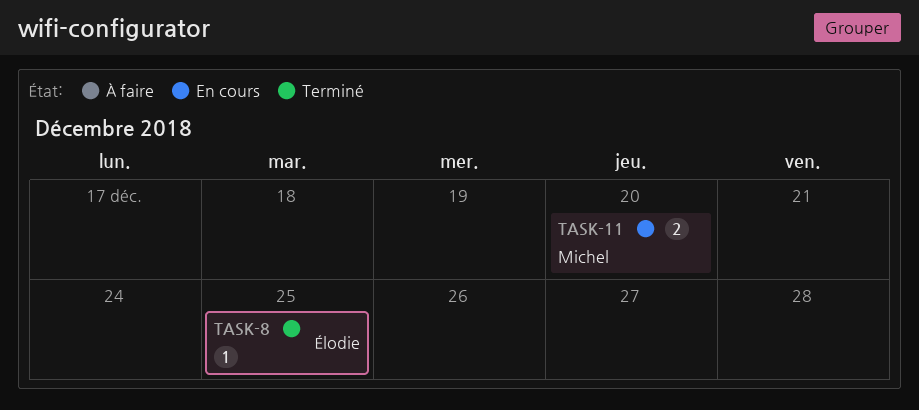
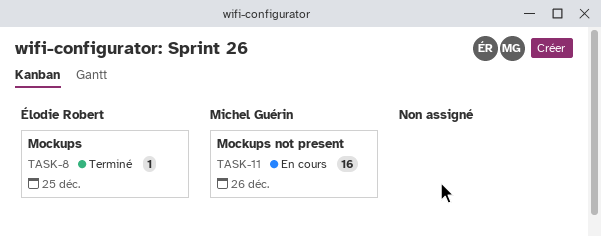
TASK-11, estimate: 2 -> 16
TASK-11, due: Dec 20 -> Dec 26

